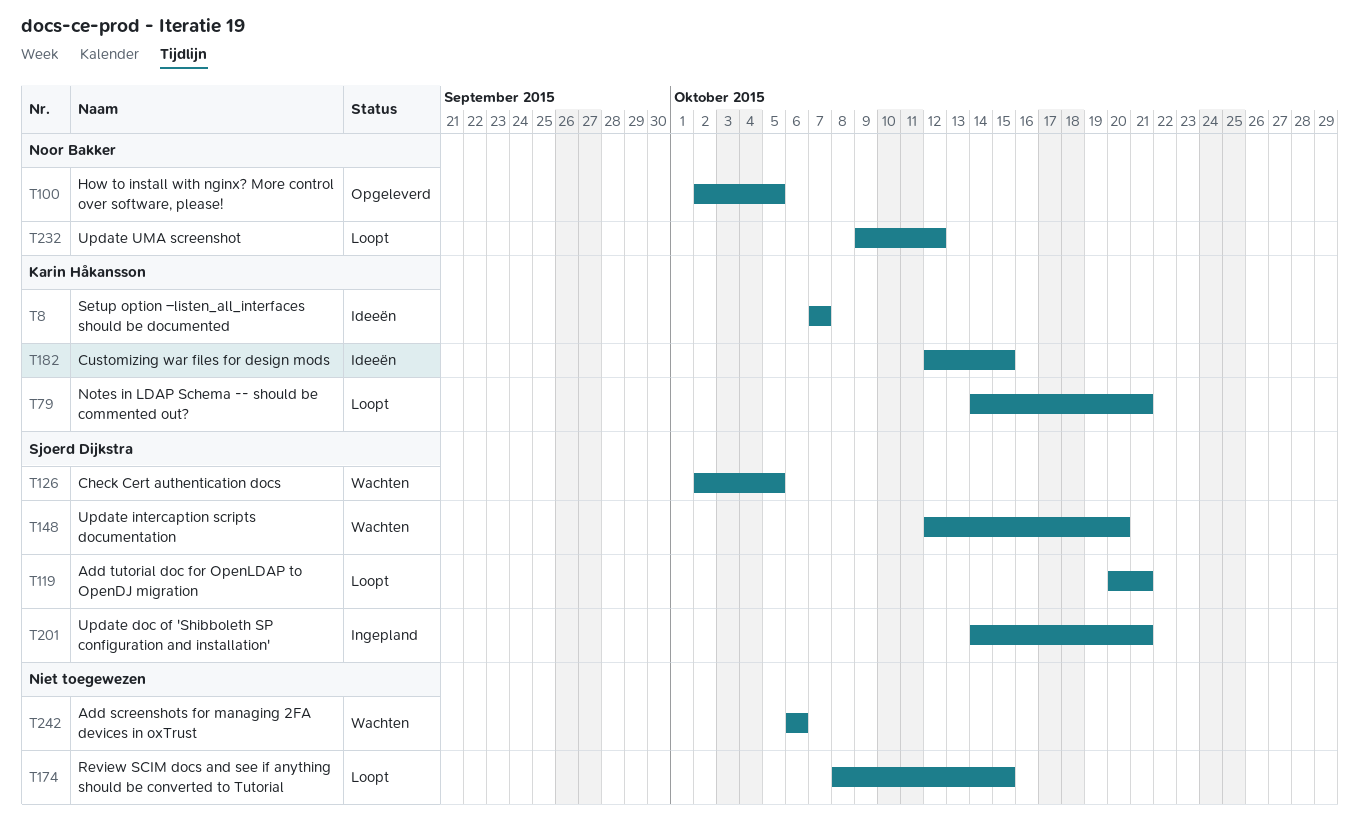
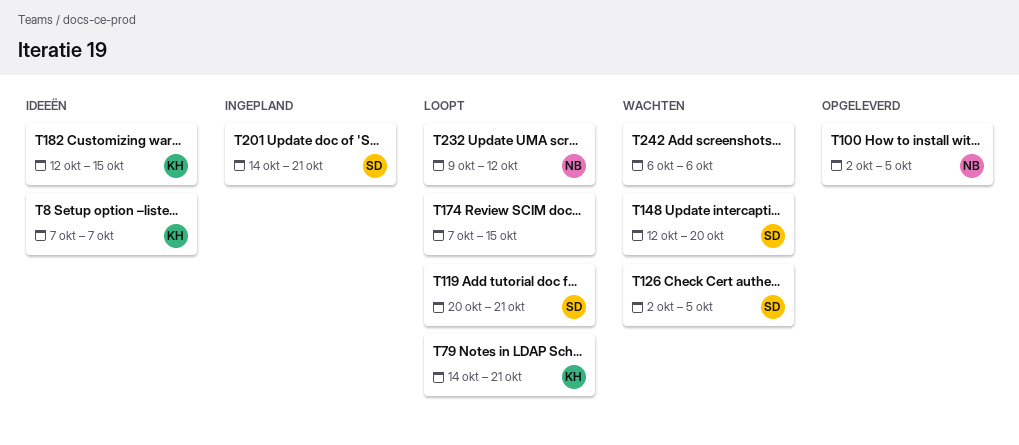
T174, start: Oct 8 -> Oct 7

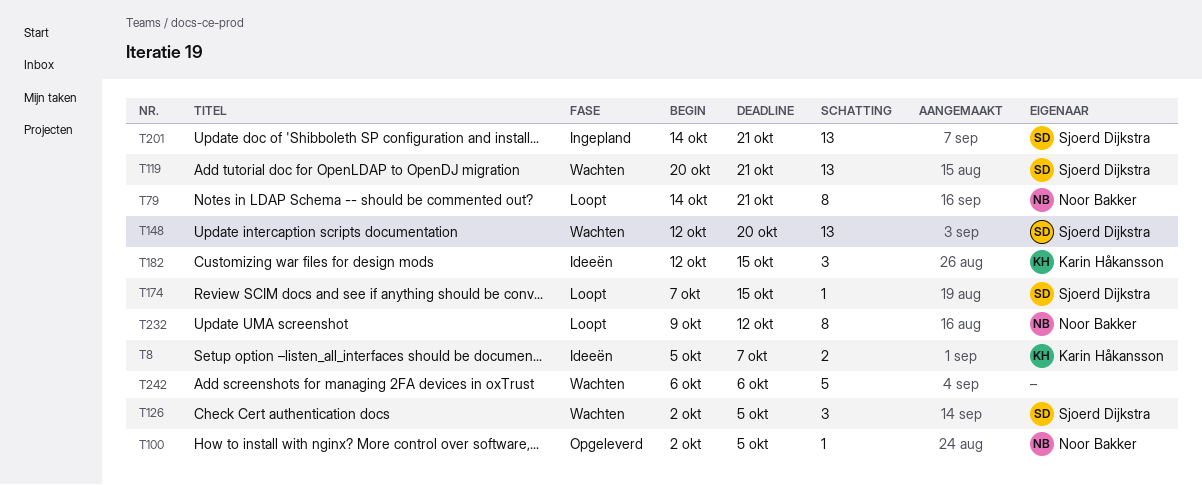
T8, start: Oct 7 -> Oct 5
T79, owner: Karin Håkansson -> Noor Bakker
T119, status: Loopt -> Wachten
T174, owner: none -> Sjoerd Dijkstra

